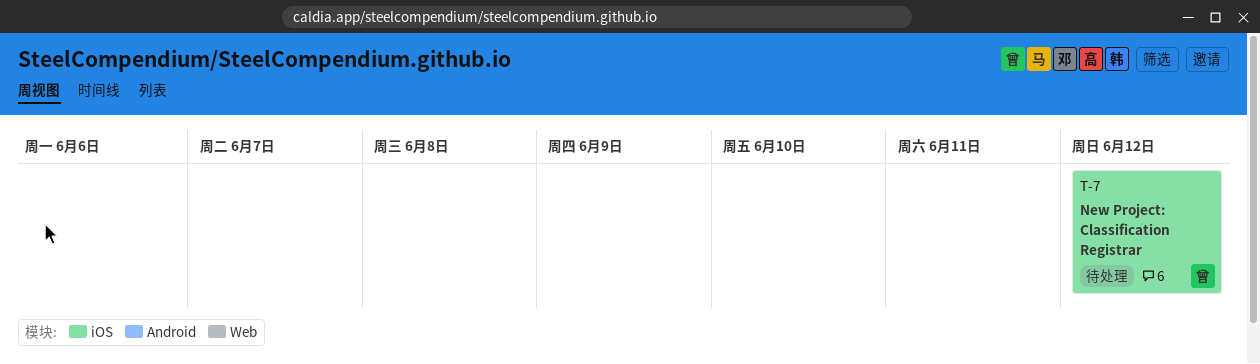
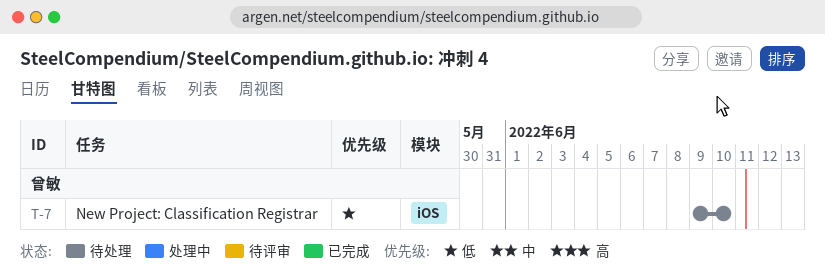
T-7, due: Jun 12 -> Jun 10

